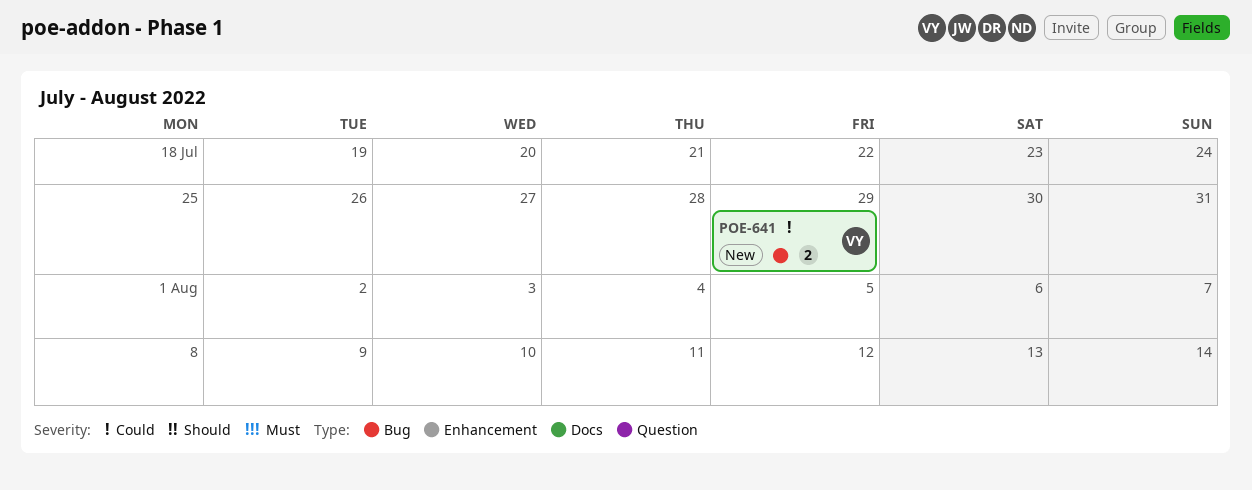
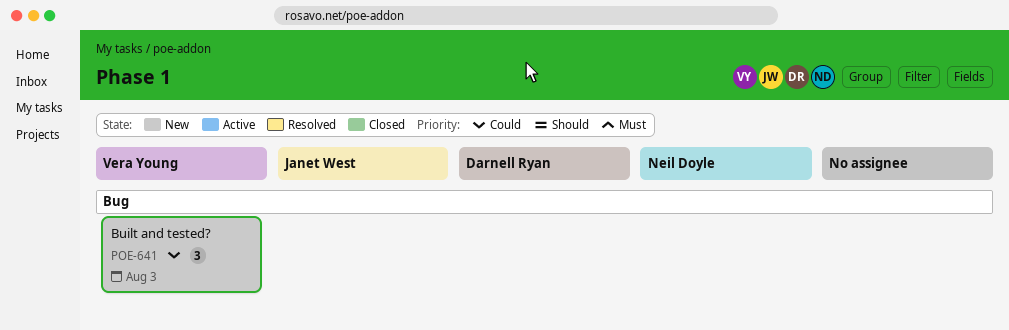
POE-641, estimate: 2 -> 3
POE-641, due: Jul 29 -> Aug 3

